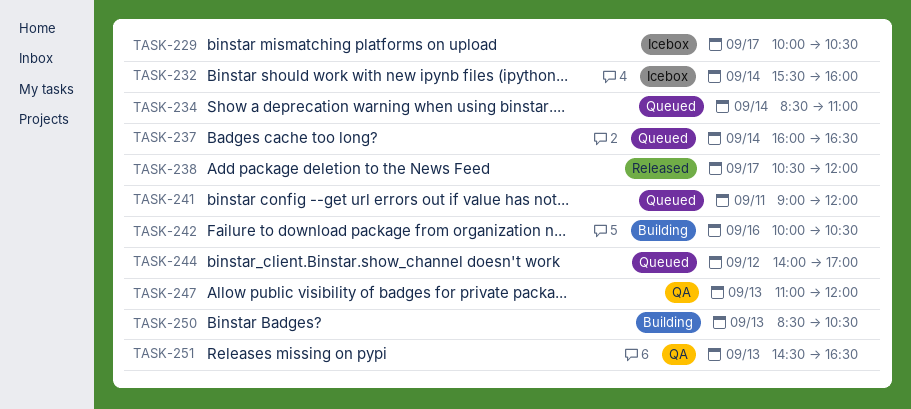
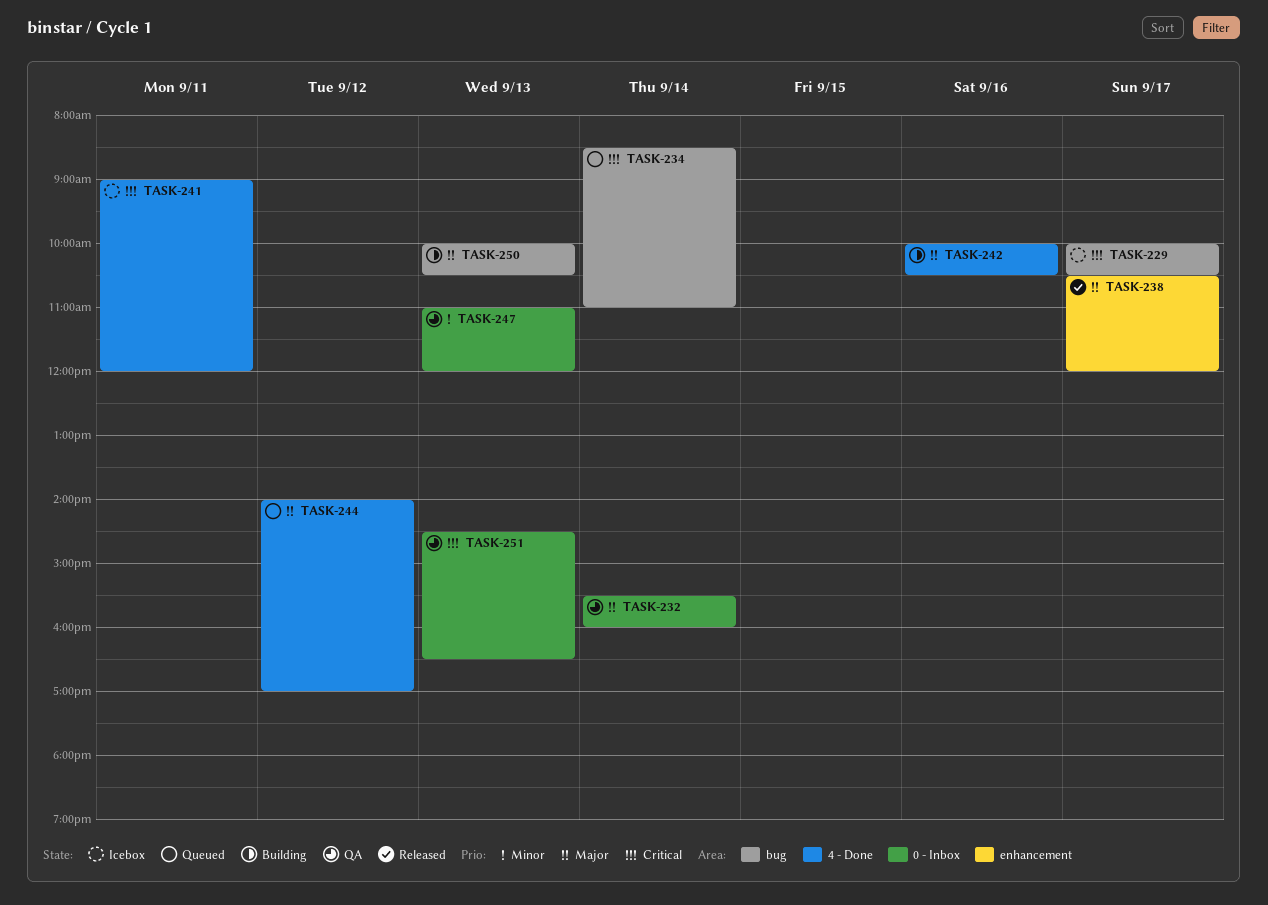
TASK-232, status: Icebox -> QA
TASK-237: present -> none
TASK-241, status: Queued -> Icebox
TASK-250, begins: 08:30 -> 10:00

